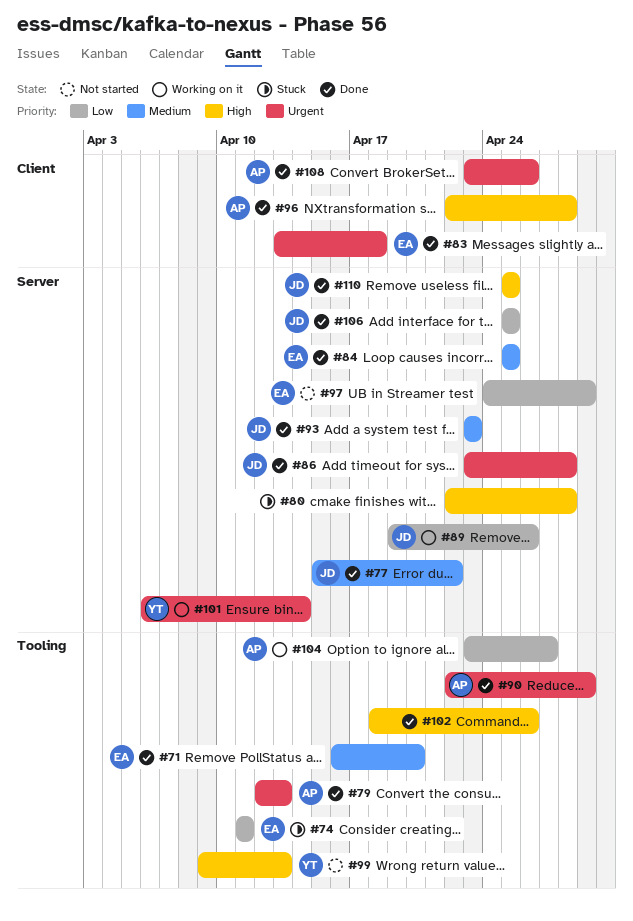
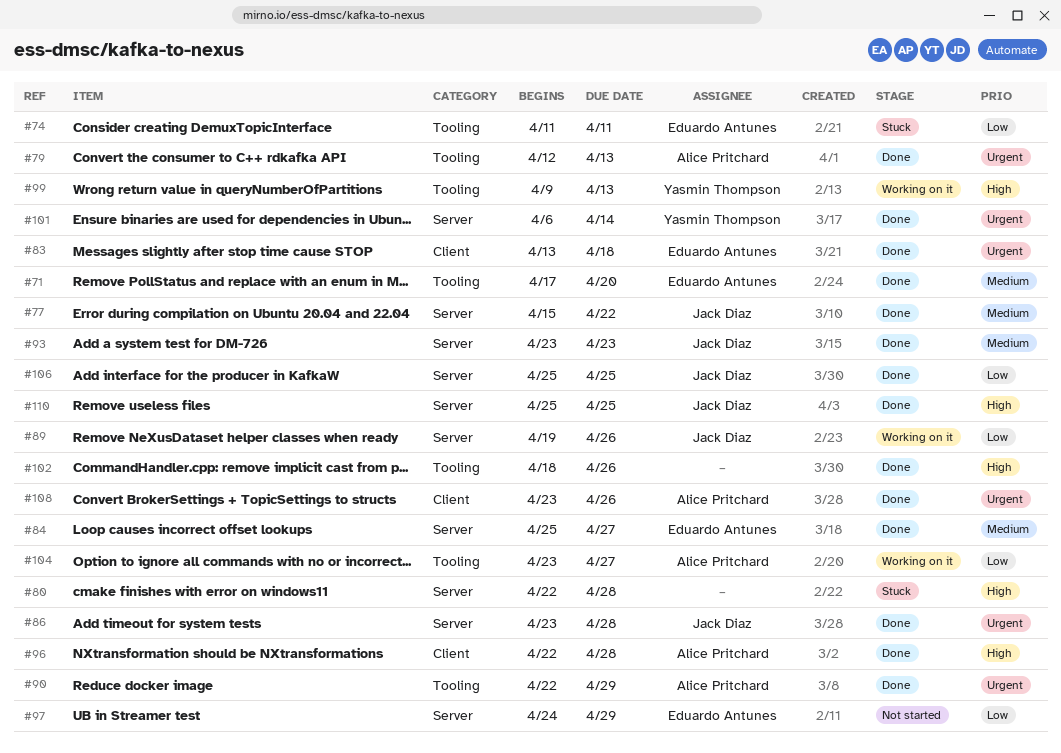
#71, start: Apr 16 -> Apr 17
#84, due: Apr 25 -> Apr 27
#99, status: Not started -> Working on it
#101, status: Working on it -> Done

